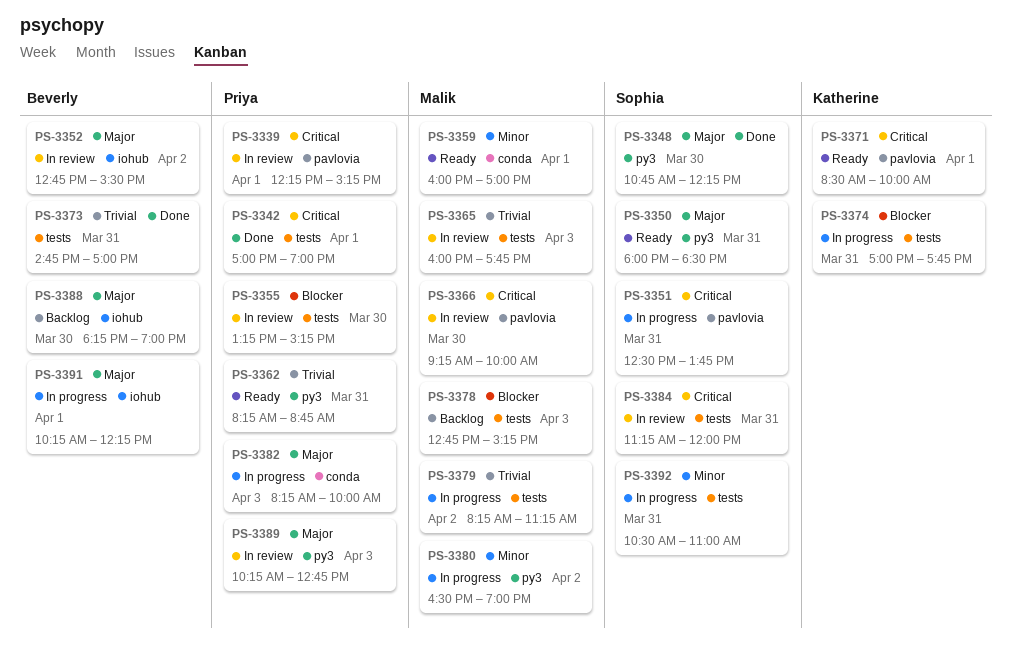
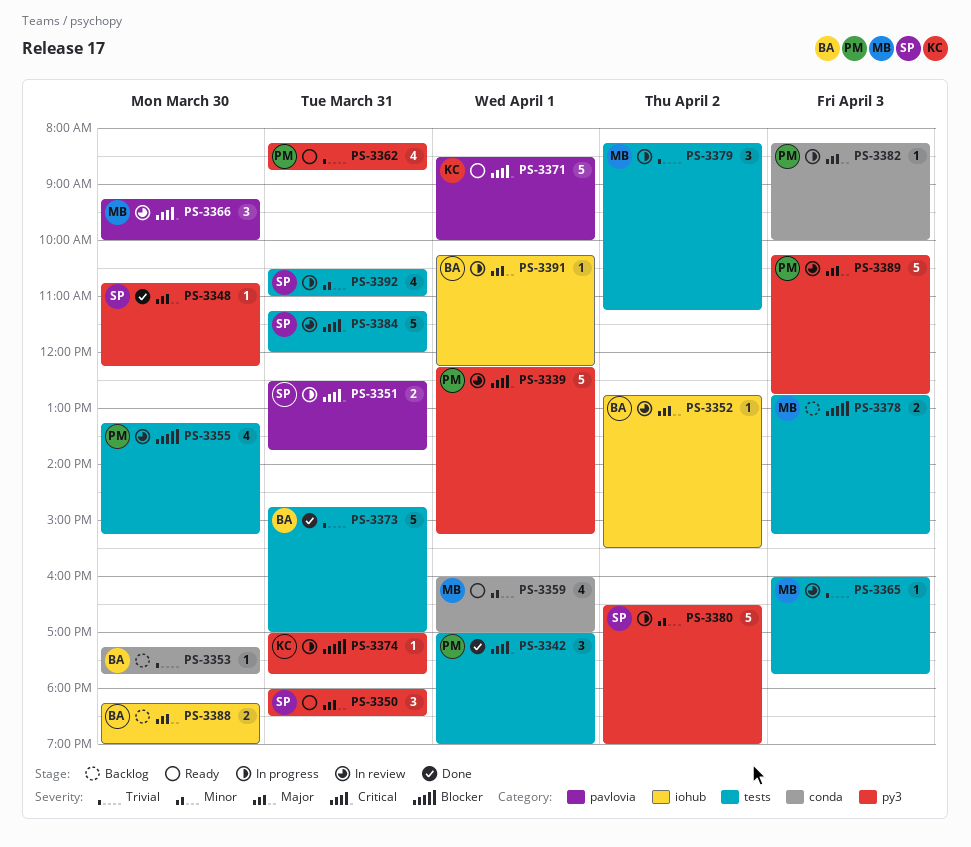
PS-3339, label: pavlovia -> py3
PS-3353: none -> present
PS-3374, label: tests -> py3
PS-3380, owner: Malik -> Sophia

